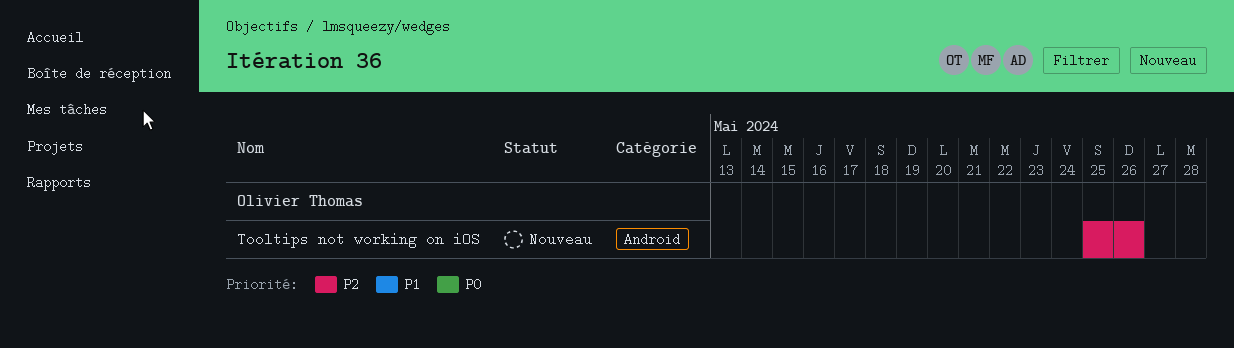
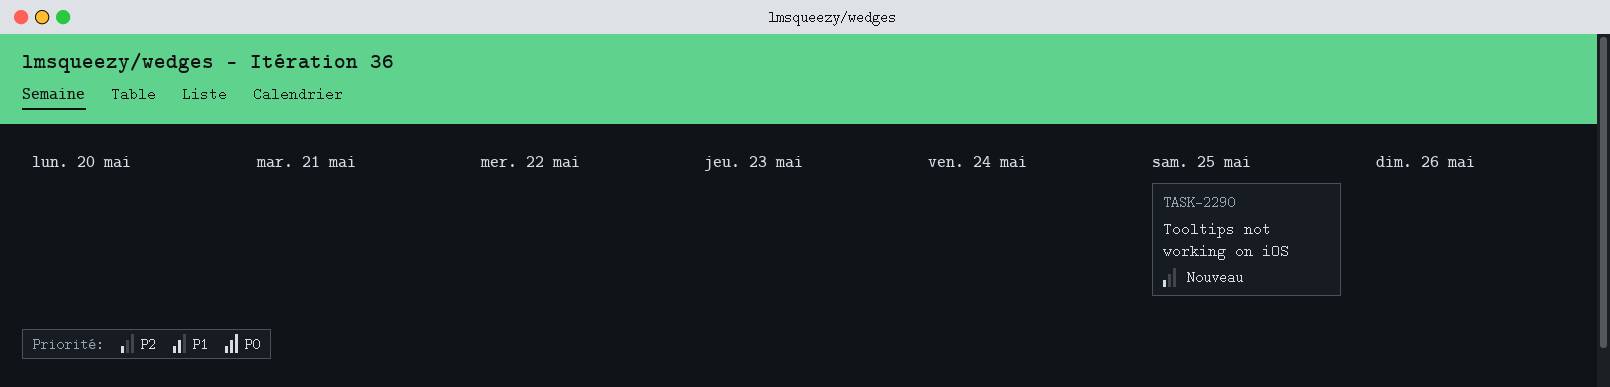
Tooltips not working on iOS, due: May 26 -> May 25

